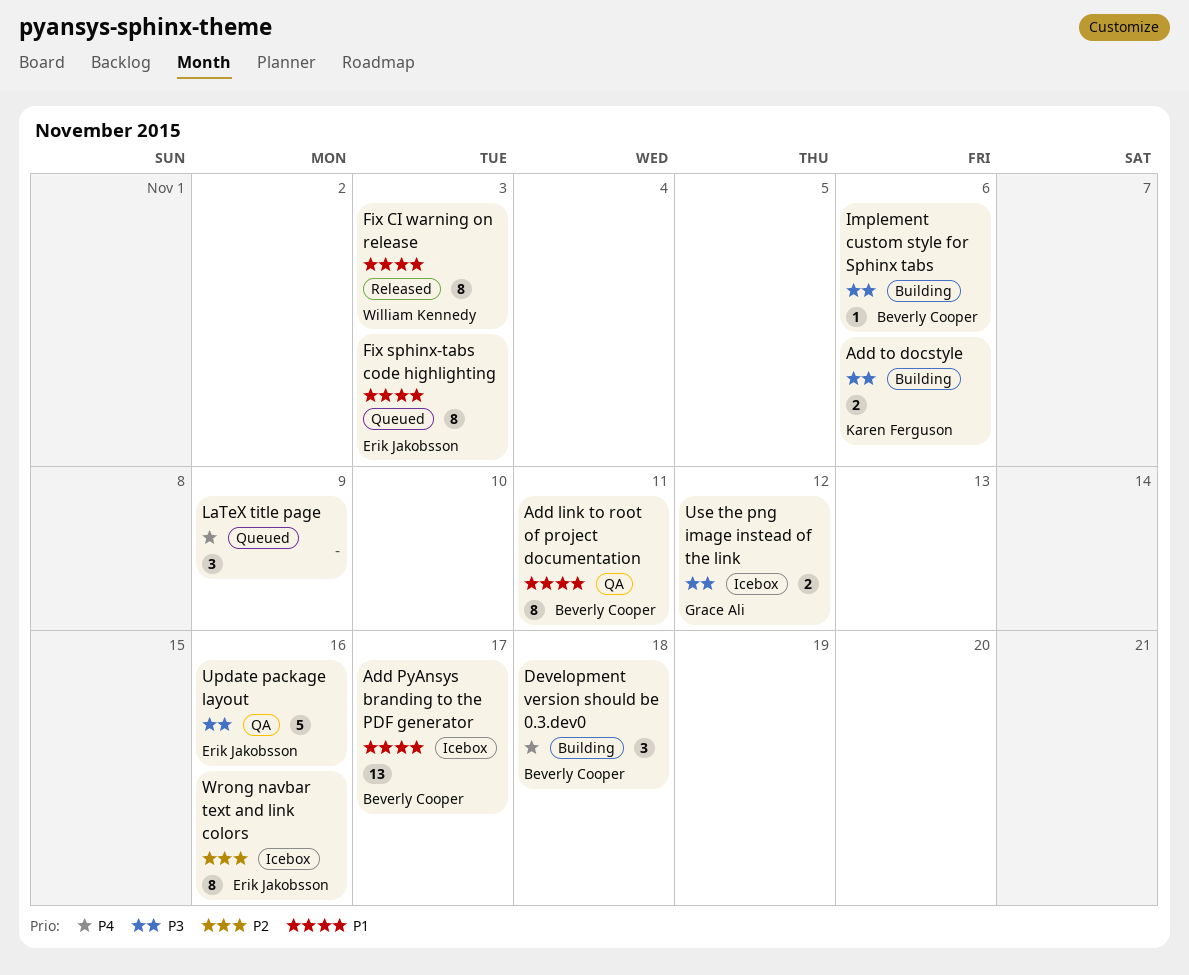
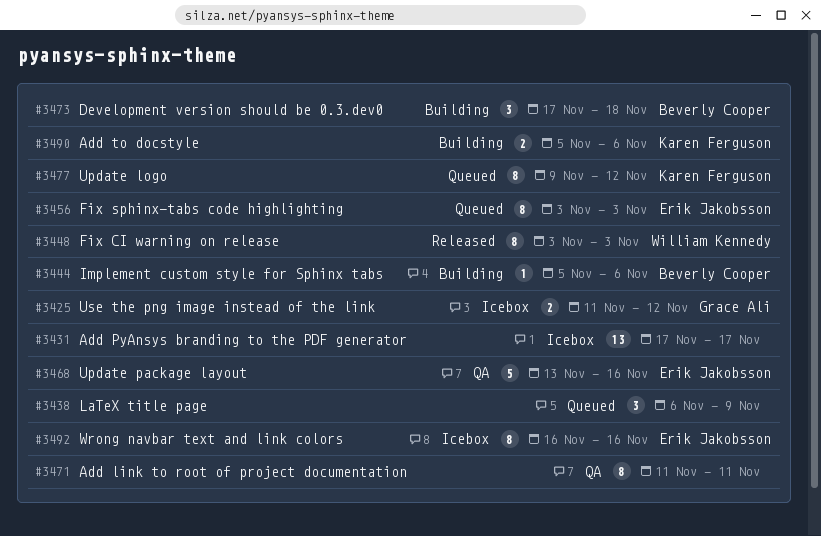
Add link to root of project documentation, owner: Beverly Cooper -> none
Add PyAnsys branding to the PDF generator, owner: Beverly Cooper -> none
Update logo: none -> present

